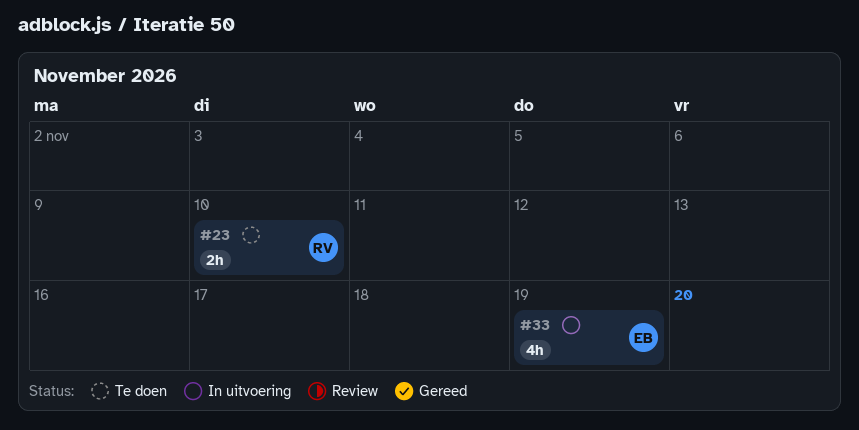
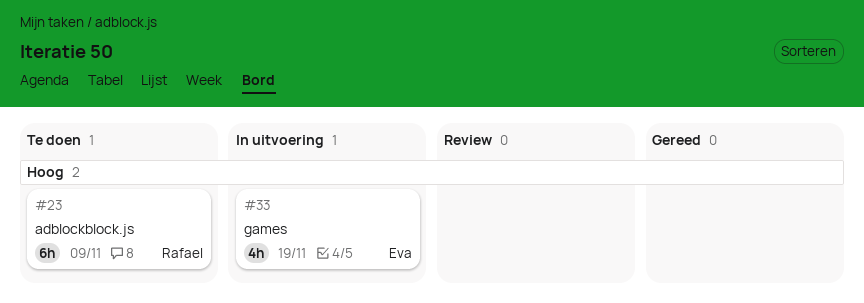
#23, estimate: 2h -> 6h
#23, due: Nov 10 -> Nov 9

